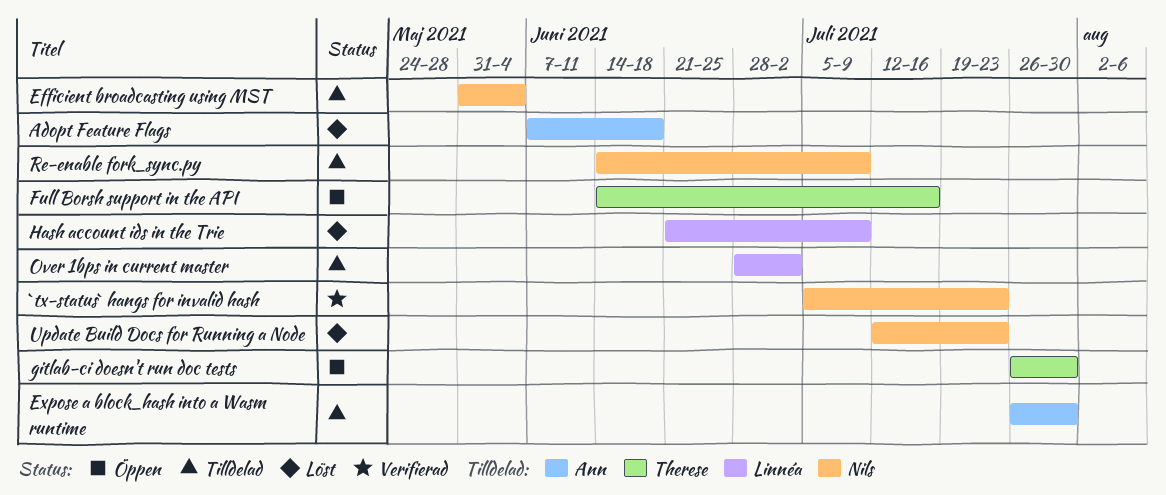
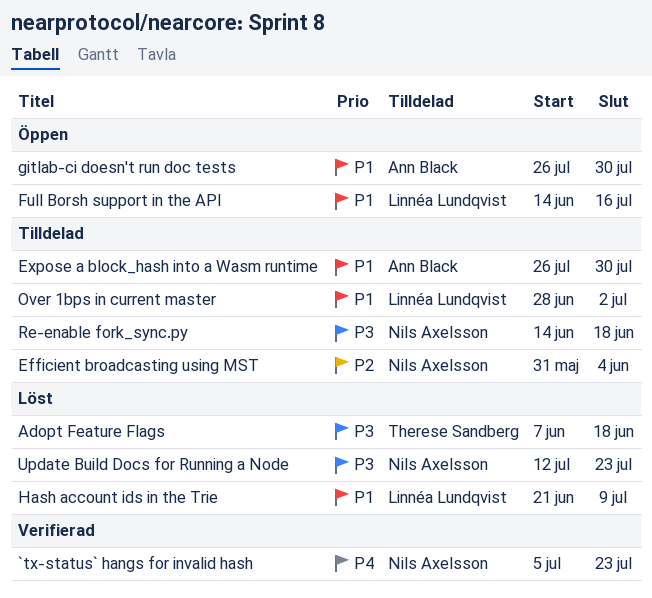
Adopt Feature Flags, owner: Ann Black -> Therese Sandberg
Full Borsh support in the API, owner: Therese Sandberg -> Linnéa Lundqvist
gitlab-ci doesn't run doc tests, owner: Therese Sandberg -> Ann Black
Re-enable fork_sync.py, due: Jul 9 -> Jun 18

